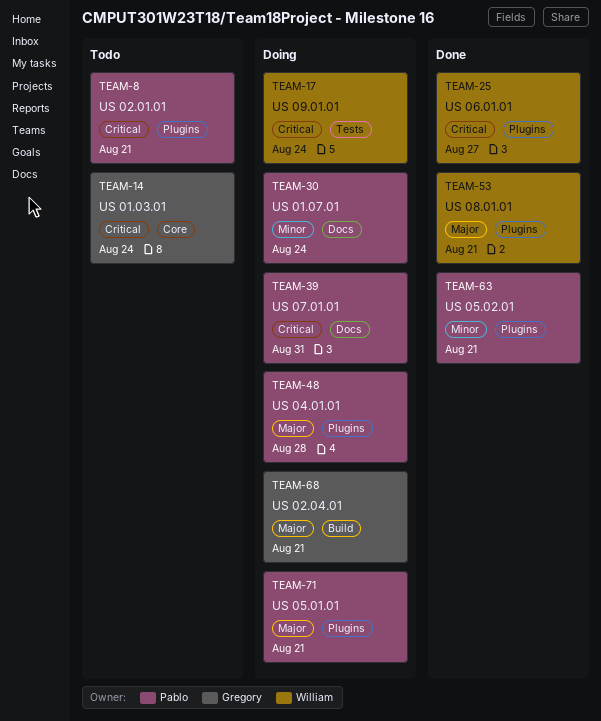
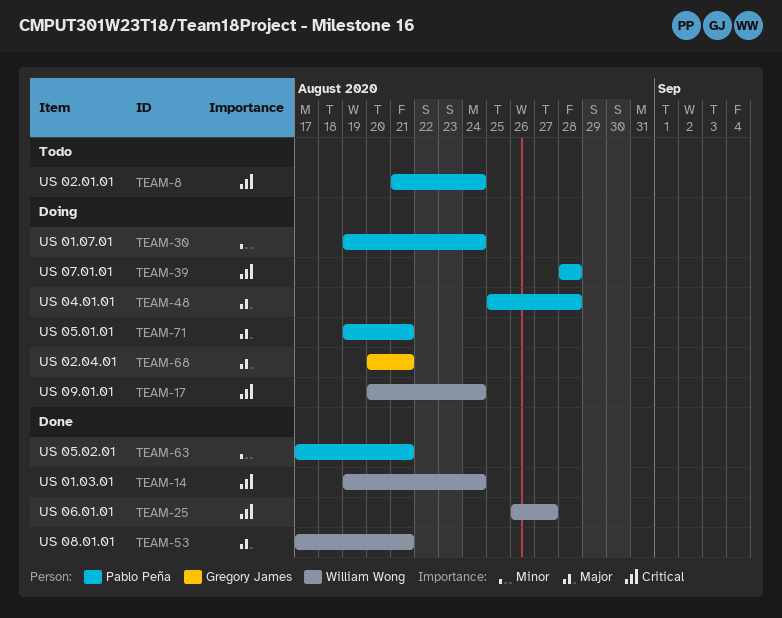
TEAM-8, due: Aug 21 -> Aug 24
TEAM-14, status: Todo -> Done
TEAM-14, owner: Gregory James -> William Wong
TEAM-39, due: Aug 31 -> Aug 28

